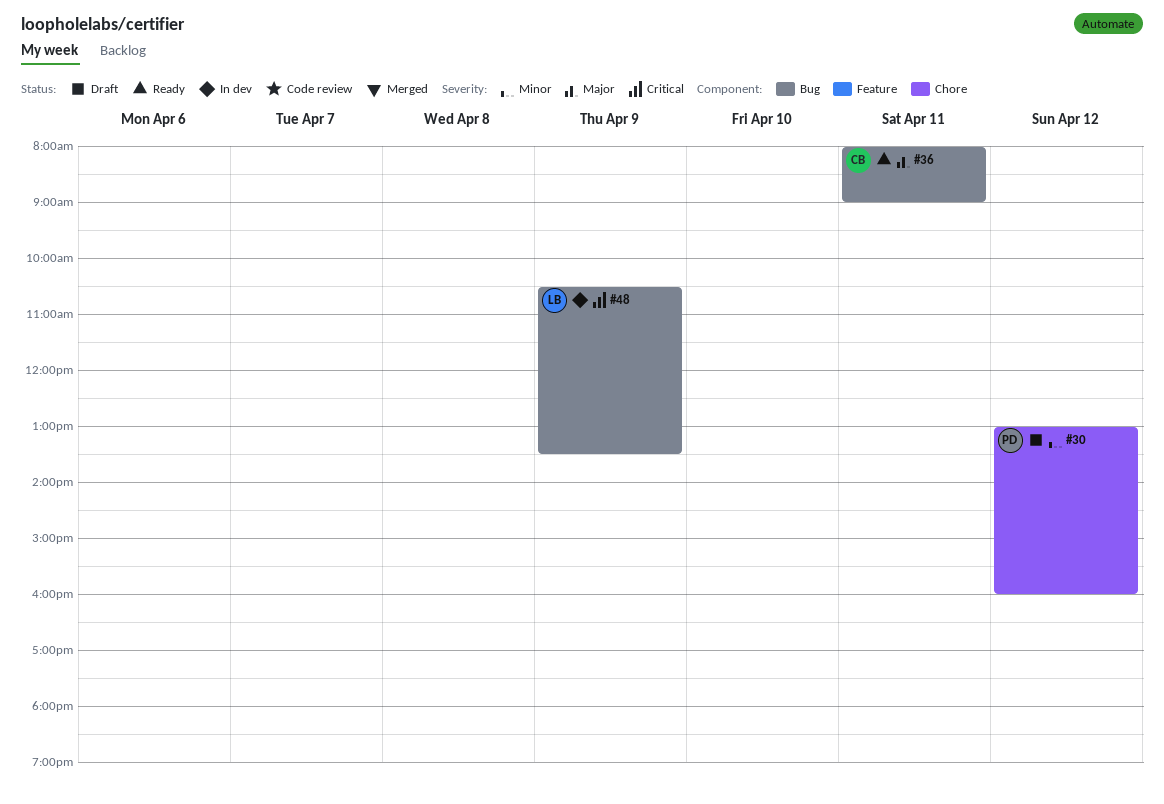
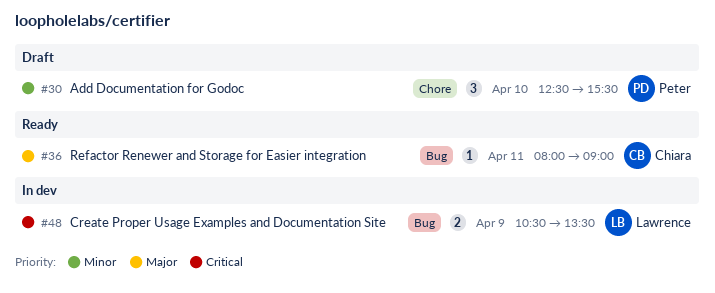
#30, day: Apr 12 -> Apr 10
#30, begins: 13:00 -> 12:30
#30, ends: 16:00 -> 15:30

